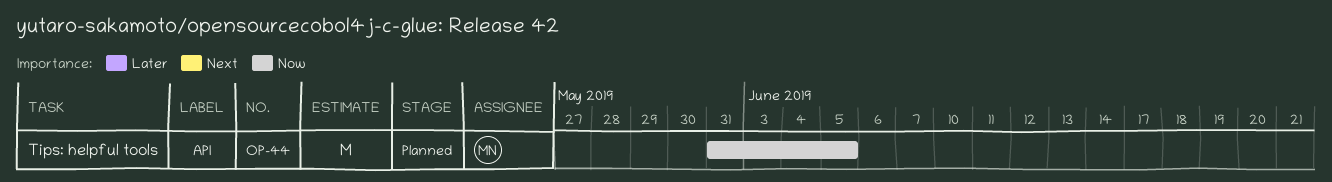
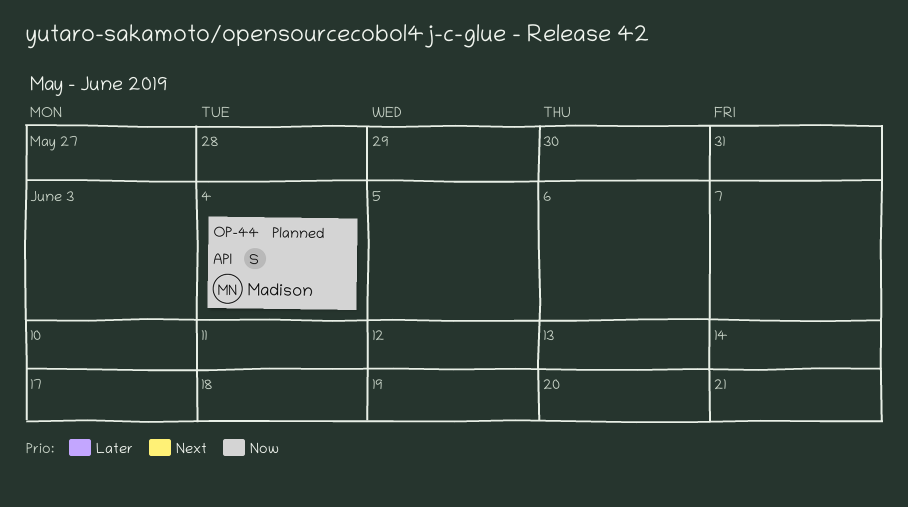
OP-44, estimate: M -> S
OP-44, due: Jun 5 -> Jun 4

